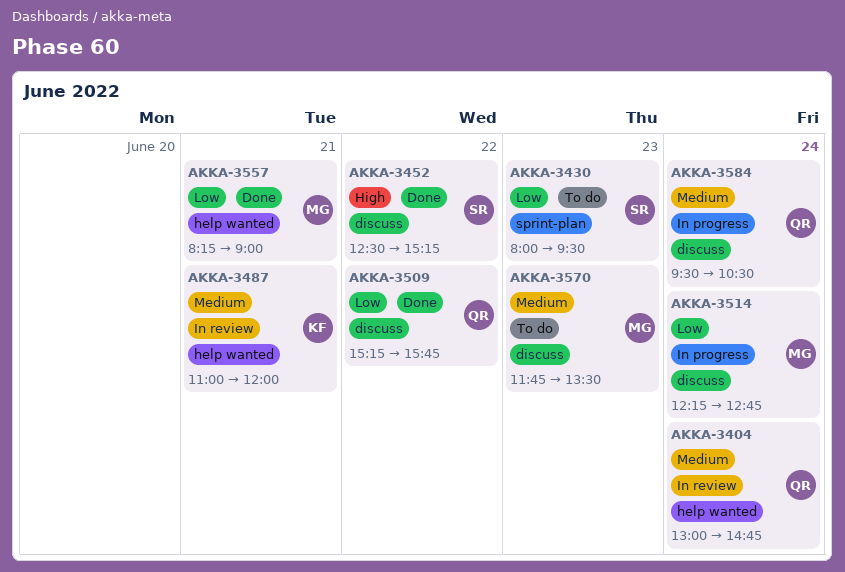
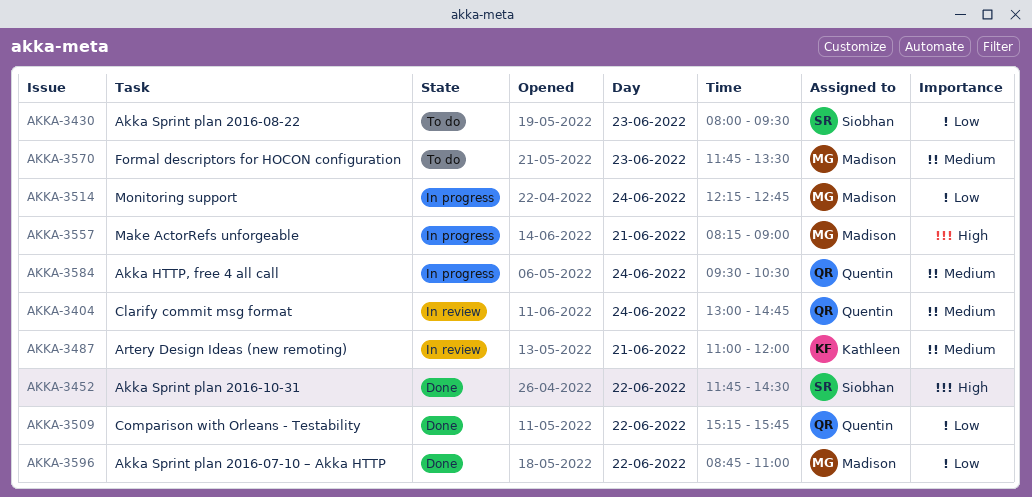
AKKA-3452, begins: 12:30 -> 11:45
AKKA-3452, ends: 15:15 -> 14:30
AKKA-3557, status: Done -> In progress
AKKA-3557, priority: Low -> High
AKKA-3596: none -> present

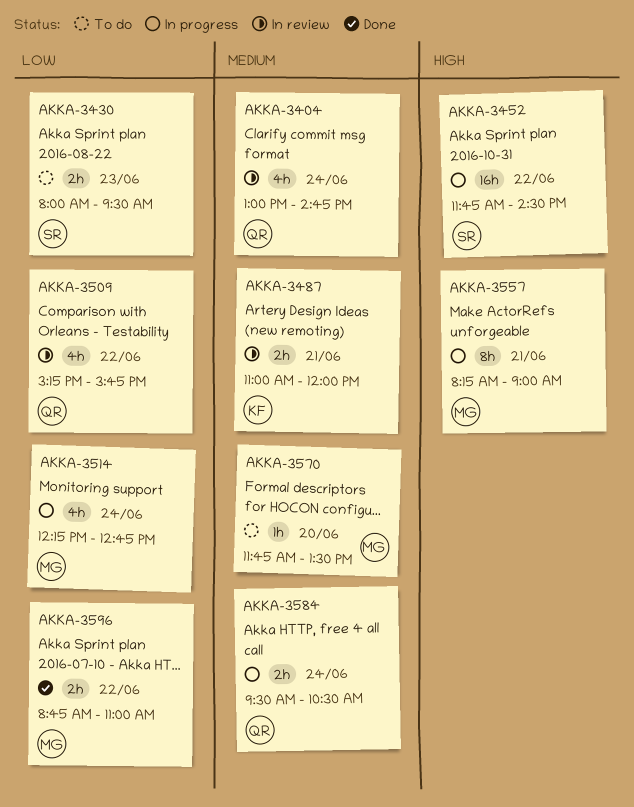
AKKA-3452, status: Done -> In progress
AKKA-3509, status: Done -> In review
AKKA-3570, day: Jun 23 -> Jun 20

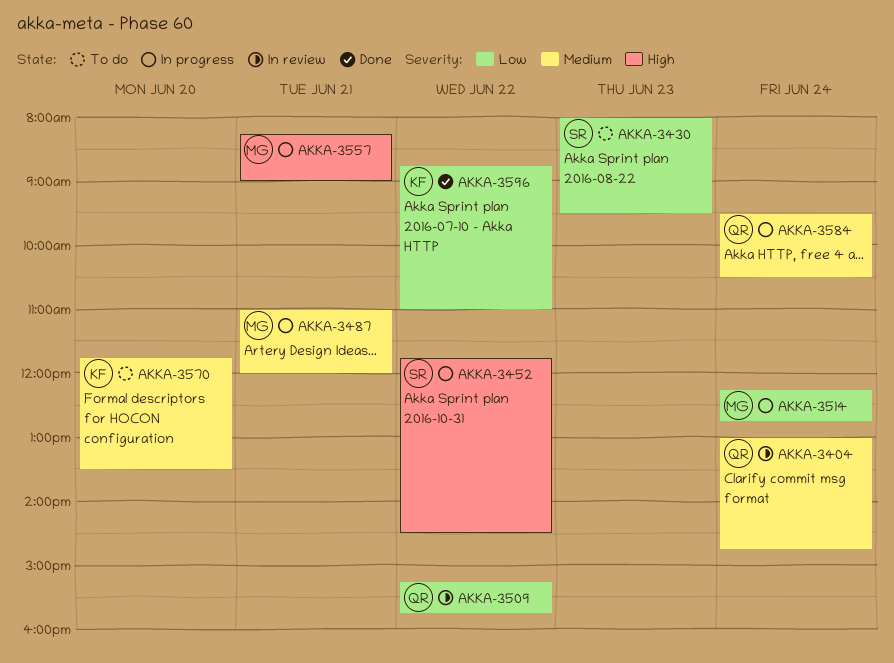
AKKA-3487, status: In review -> In progress
AKKA-3487, owner: KF -> MG
AKKA-3570, owner: MG -> KF
AKKA-3596, owner: MG -> KF

